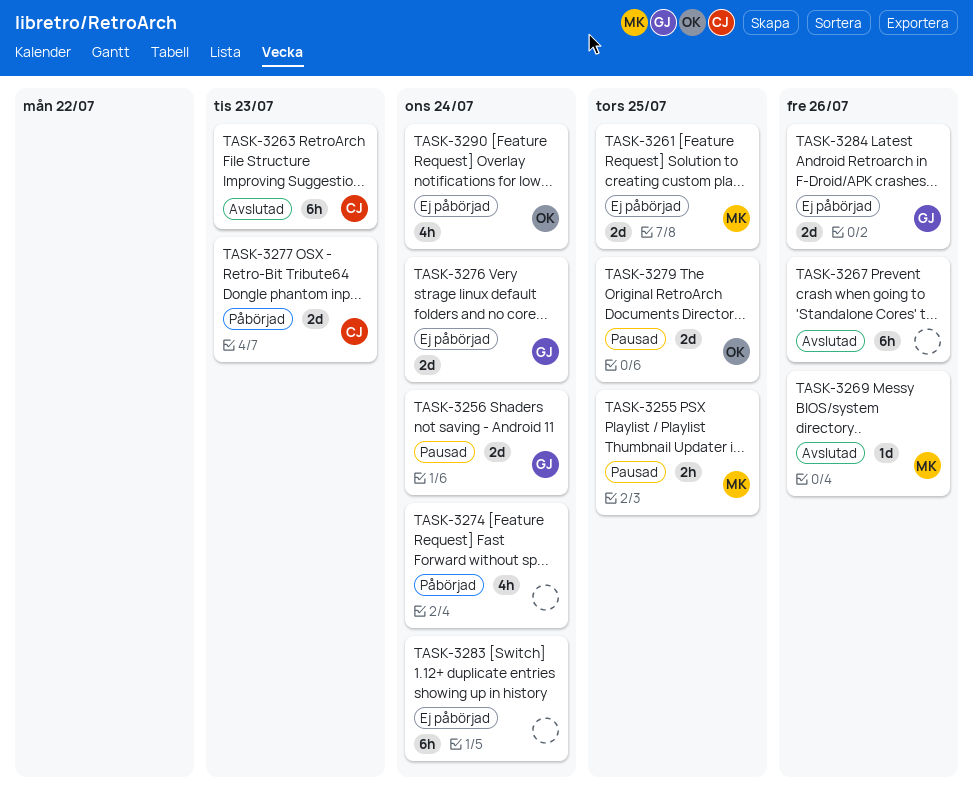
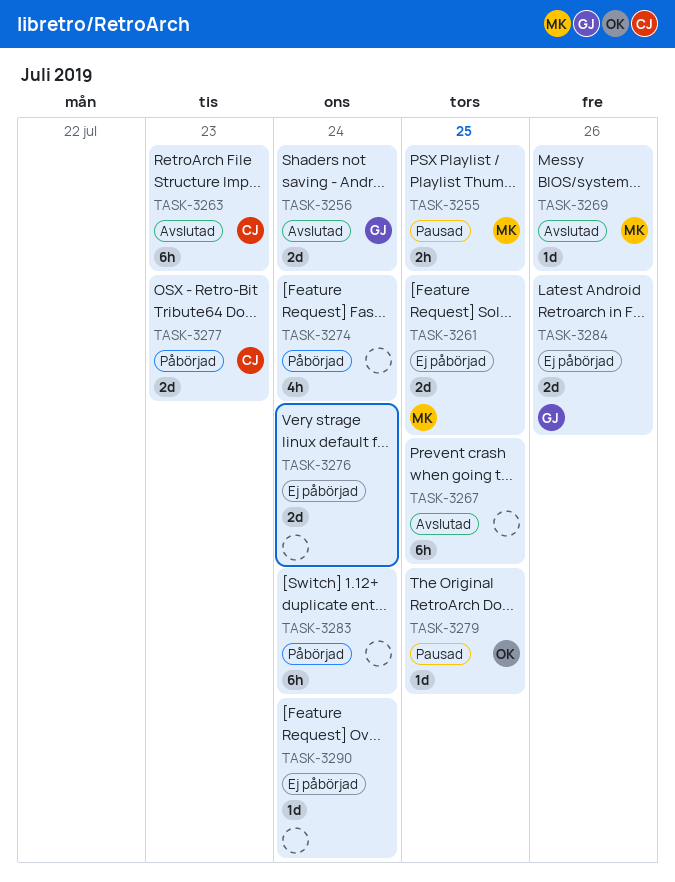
TASK-3256, status: Pausad -> Avslutad
TASK-3267, due: Jul 26 -> Jul 25
TASK-3276, owner: GJ -> none
TASK-3279, estimate: 2d -> 1d
TASK-3283, status: Ej påbörjad -> Påbörjad
TASK-3290, owner: OK -> none
TASK-3290, estimate: 4h -> 1d

